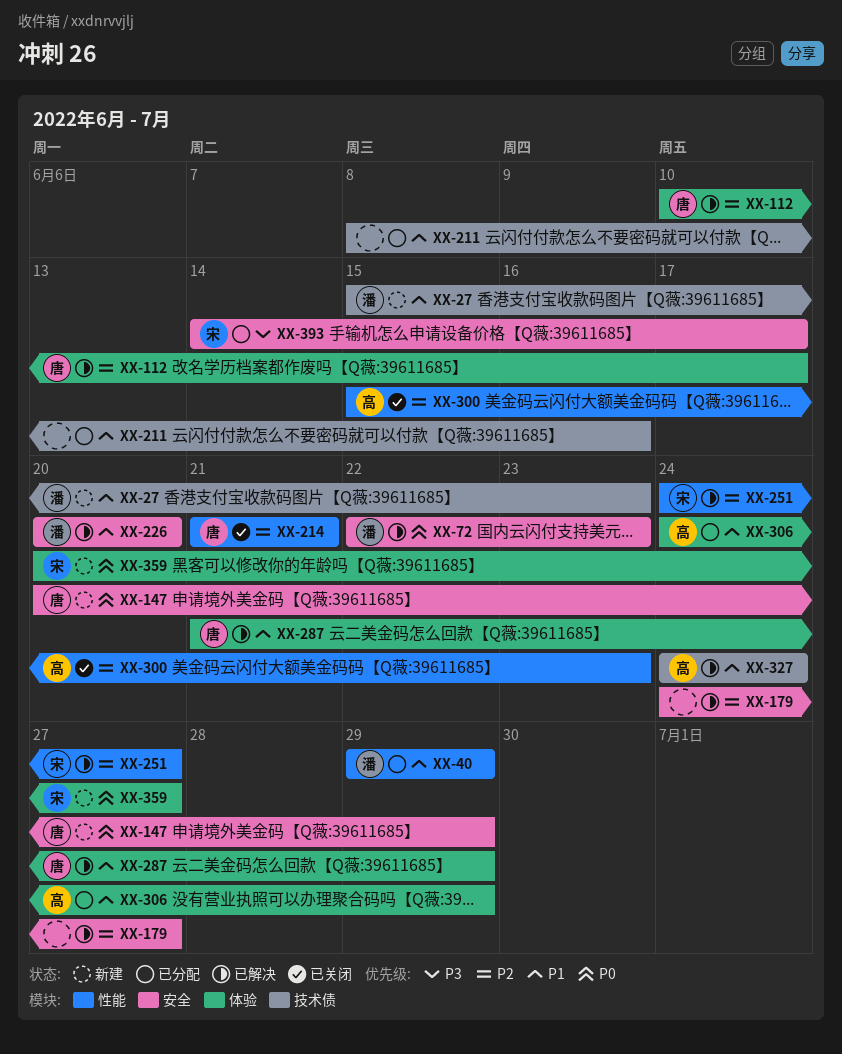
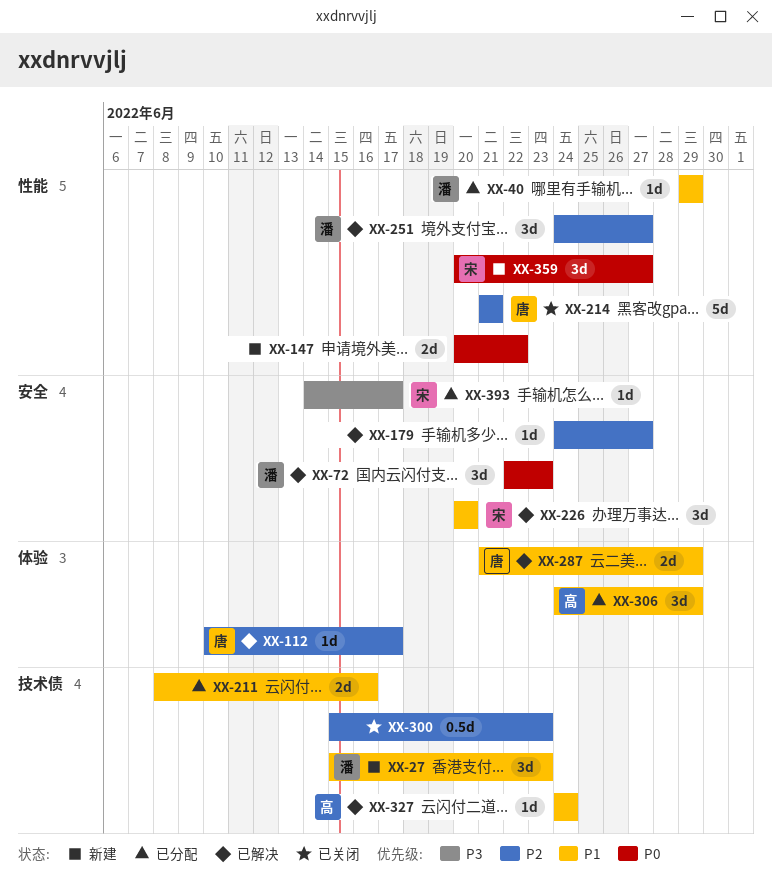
XX-147, owner: 唐 -> none
XX-147, label: 安全 -> 性能
XX-147, due: Jun 29 -> Jun 22
XX-226, owner: 潘 -> 宋
XX-251, owner: 宋 -> 潘
XX-300, owner: 高 -> none
XX-300, label: 性能 -> 技术债
XX-359, label: 体验 -> 性能

